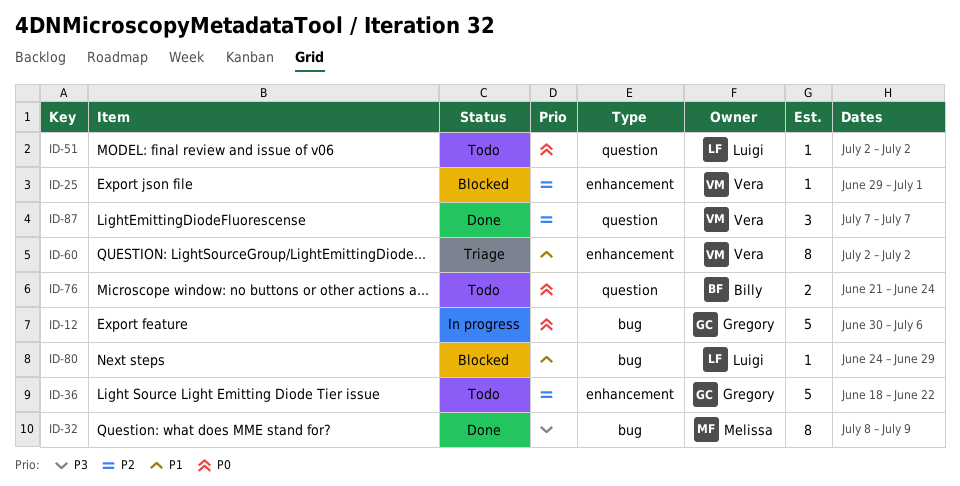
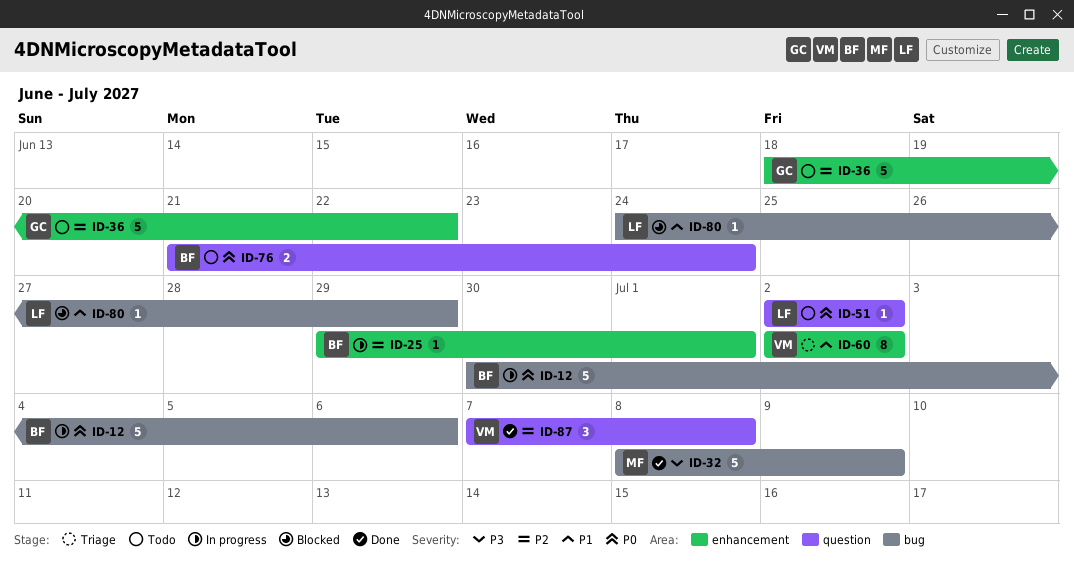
ID-12, owner: Gregory -> Billy
ID-25, status: Blocked -> In progress
ID-25, owner: Vera -> Billy
ID-32, estimate: 8 -> 5
ID-87, due: Jul 7 -> Jul 8

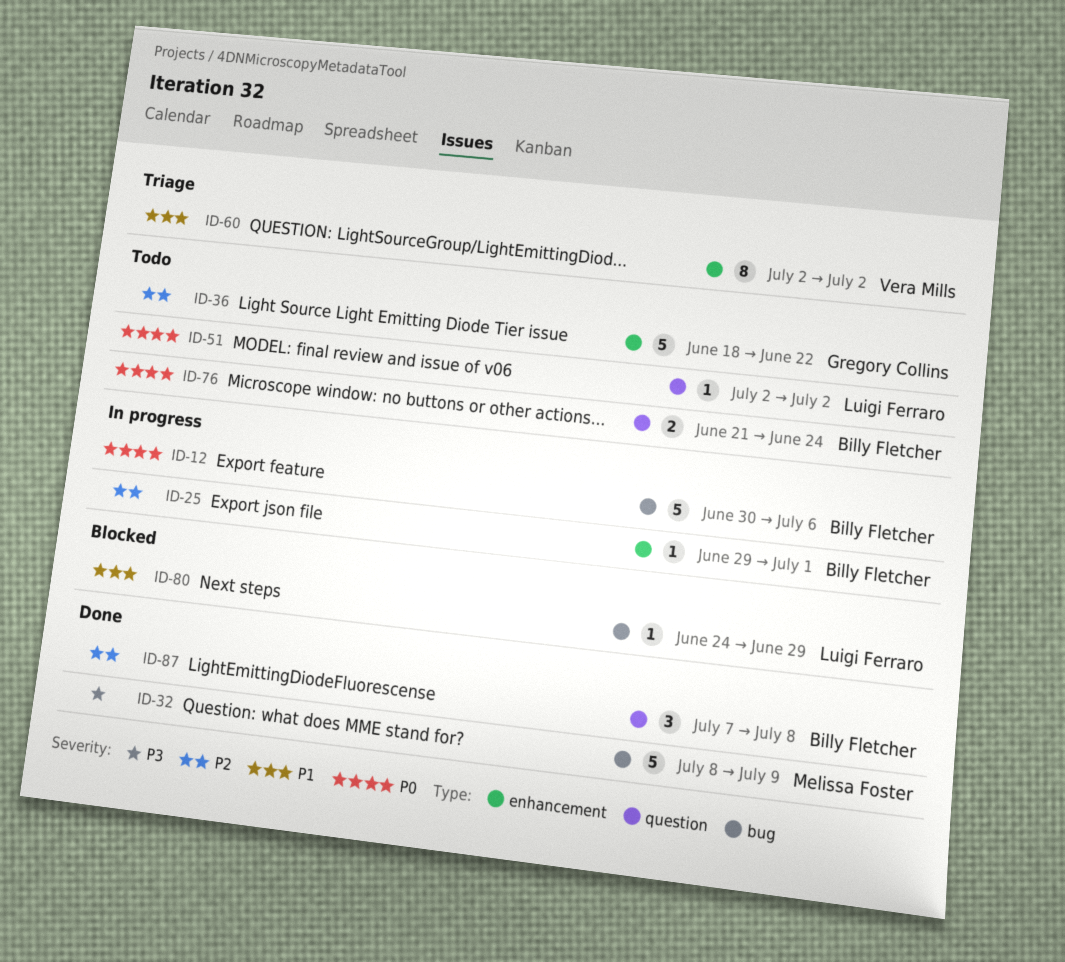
ID-87, owner: Vera Mills -> Billy Fletcher

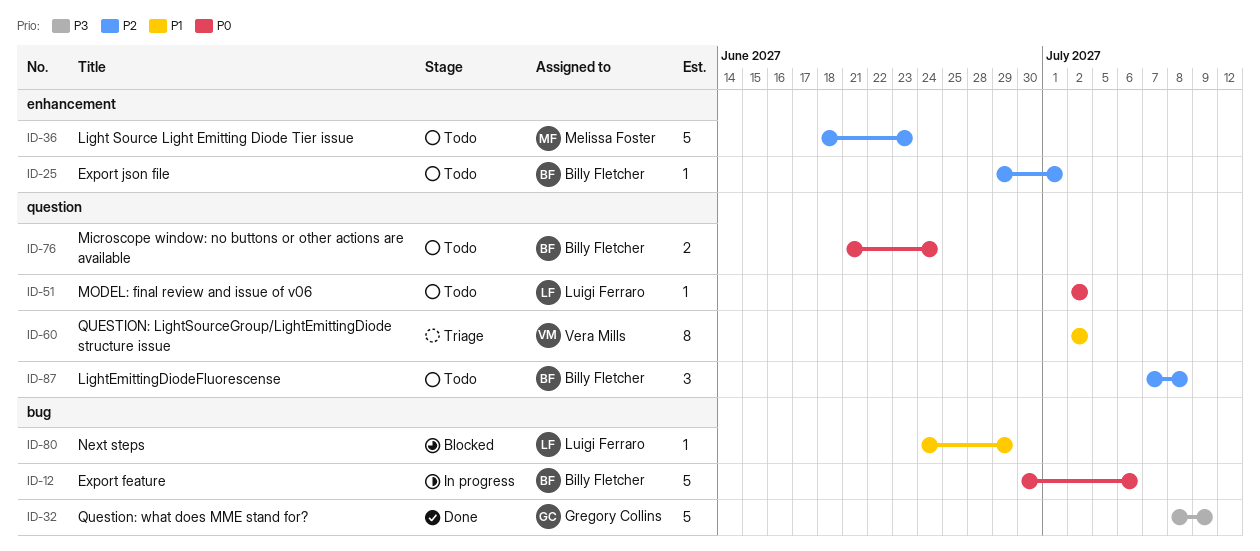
ID-25, status: In progress -> Todo
ID-32, owner: Melissa Foster -> Gregory Collins
ID-36, owner: Gregory Collins -> Melissa Foster
ID-36, due: Jun 22 -> Jun 23
ID-60, label: enhancement -> question
ID-87, status: Done -> Todo

